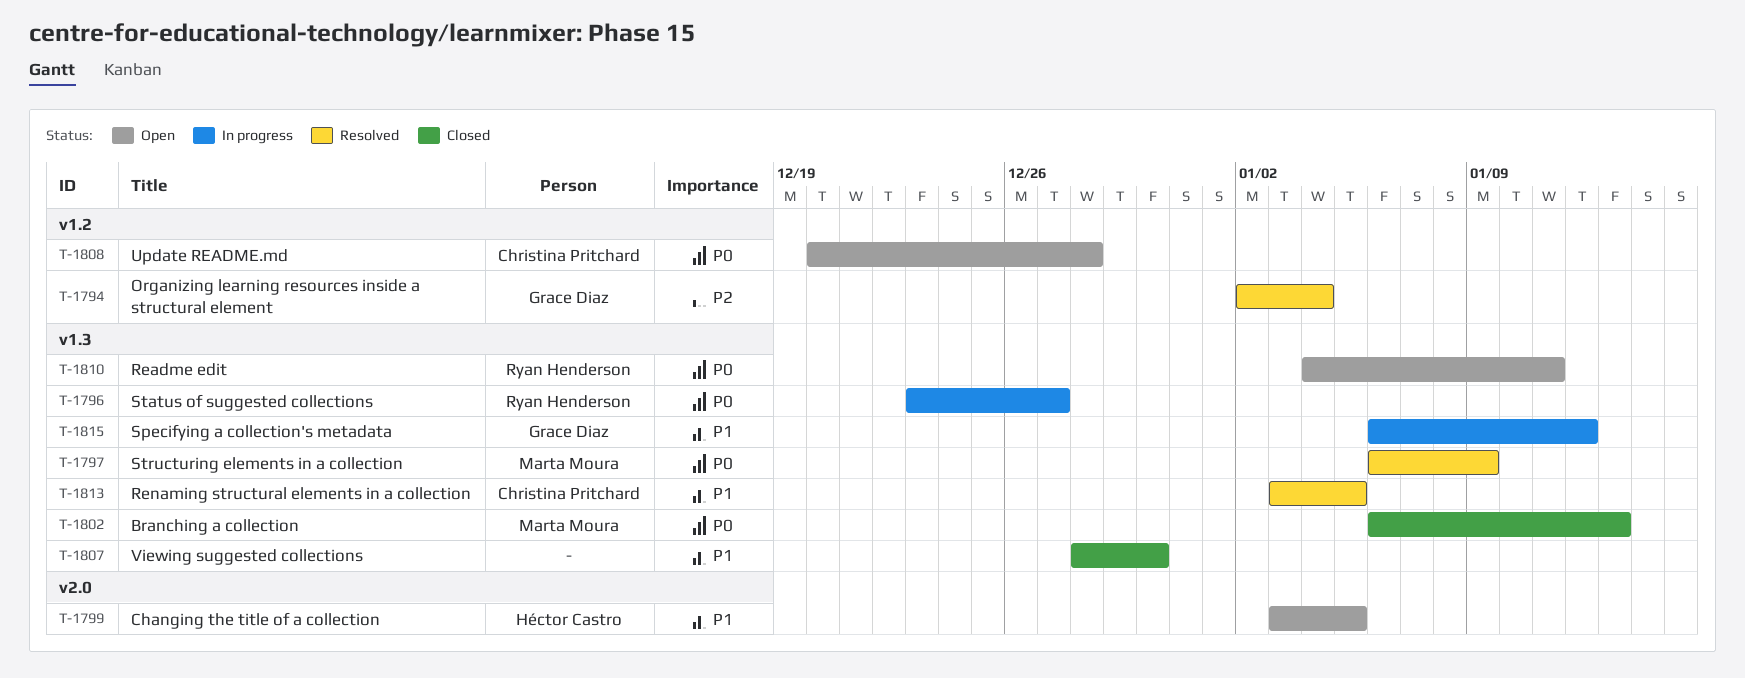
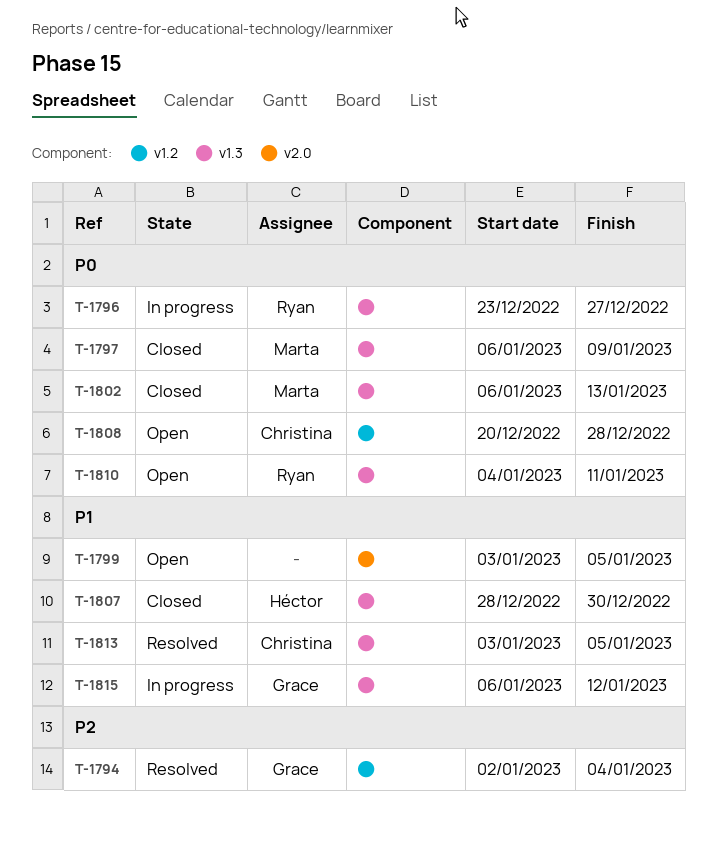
T-1797, status: Resolved -> Closed
T-1799, owner: Héctor Castro -> none
T-1807, owner: none -> Héctor Castro

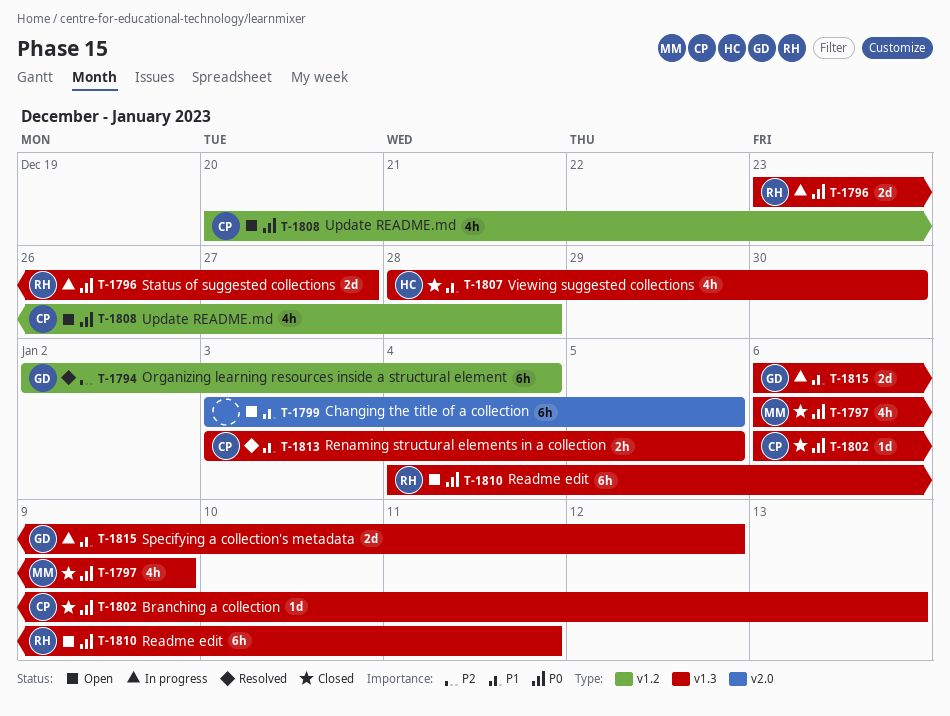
T-1802, owner: Marta -> Christina

